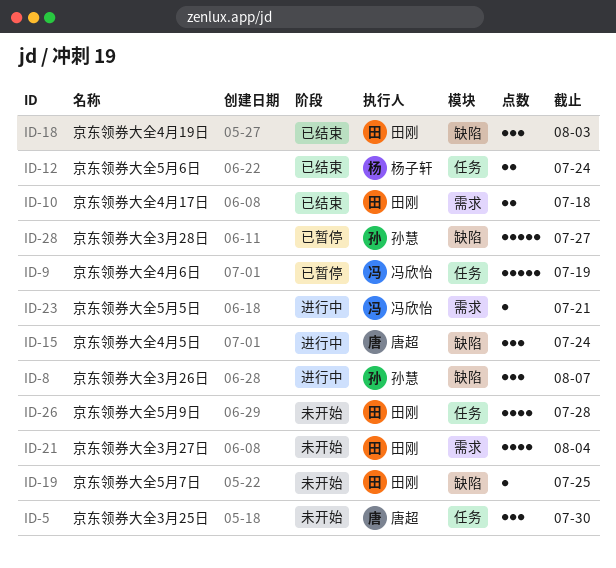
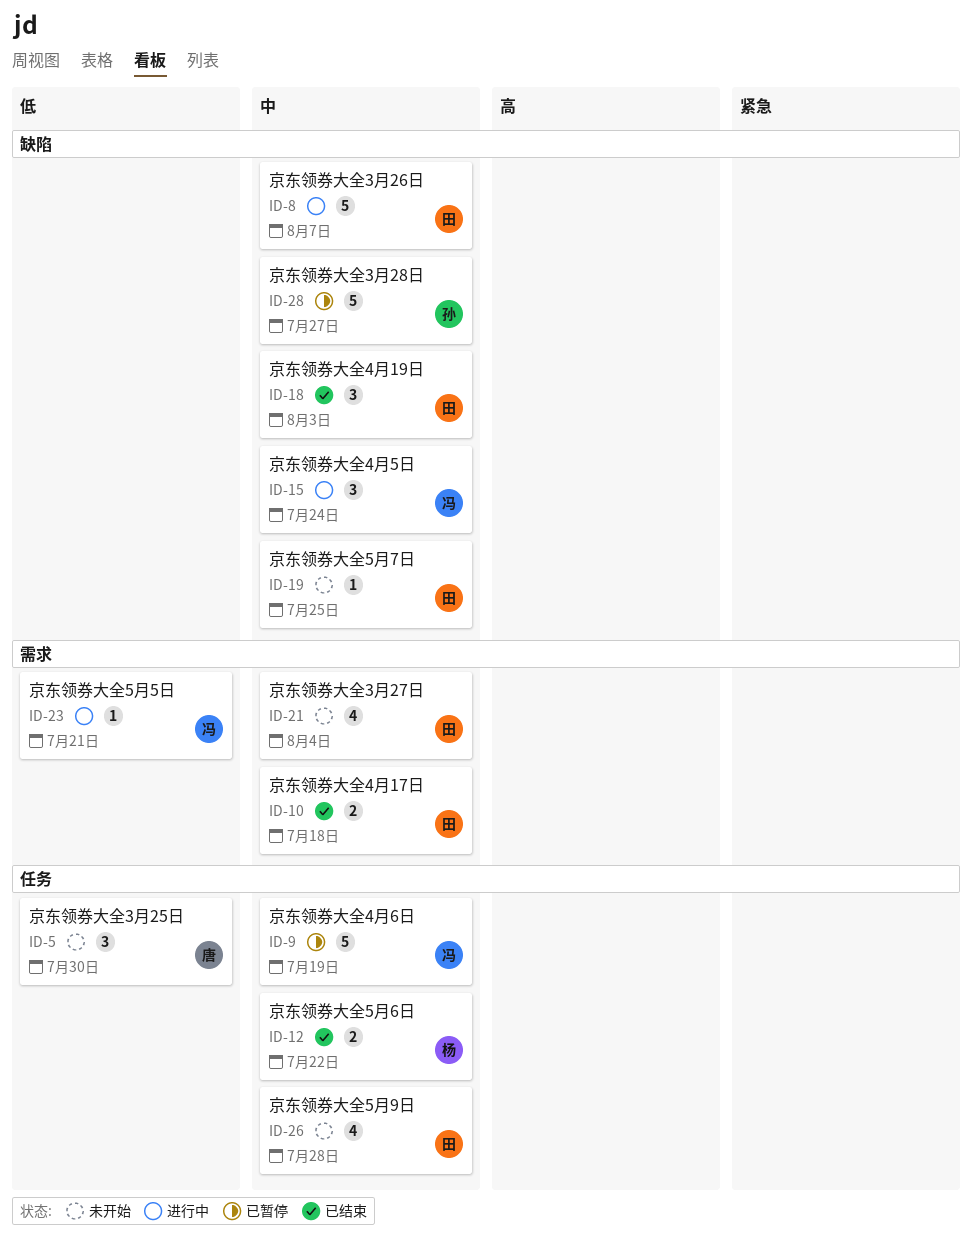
ID-8, owner: 孙慧 -> 田刚
ID-8, estimate: 3 -> 5
ID-12, due: Jul 24 -> Jul 22
ID-15, owner: 唐超 -> 冯欣怡

